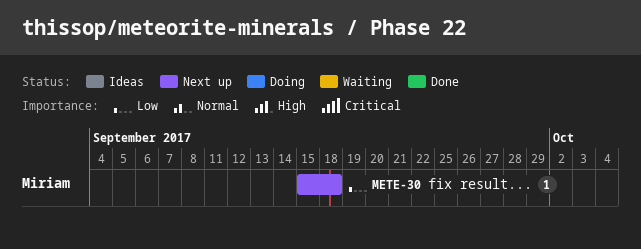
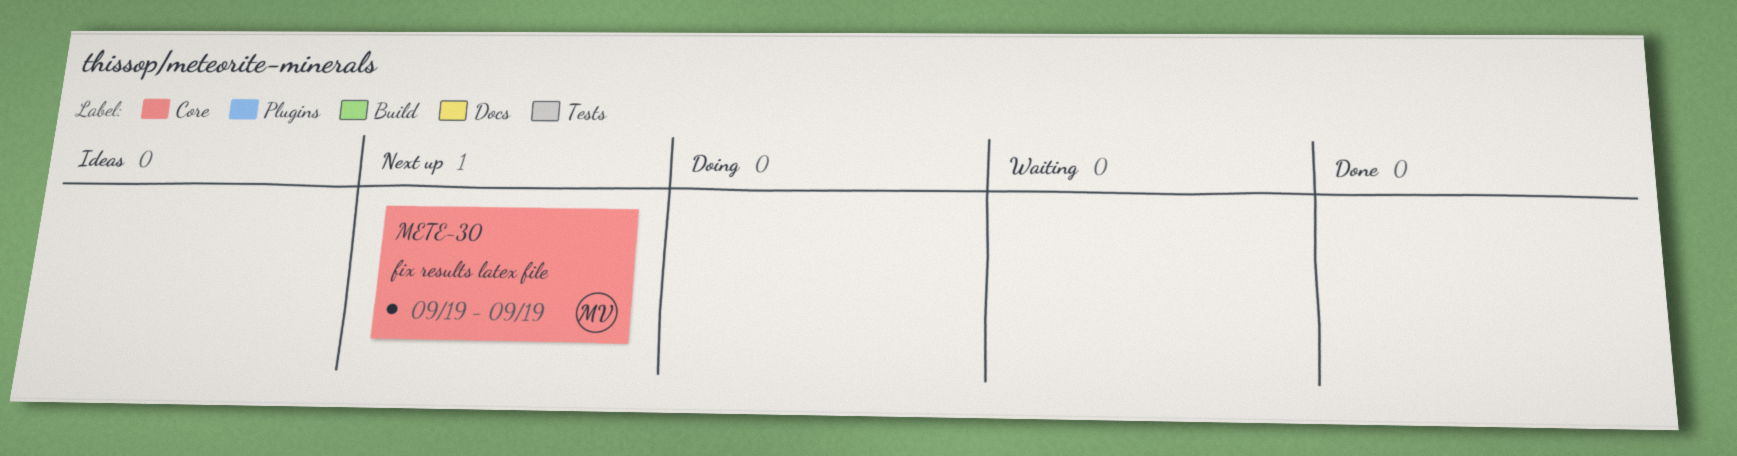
METE-30, start: Sep 15 -> Sep 19
METE-30, due: Sep 18 -> Sep 19

